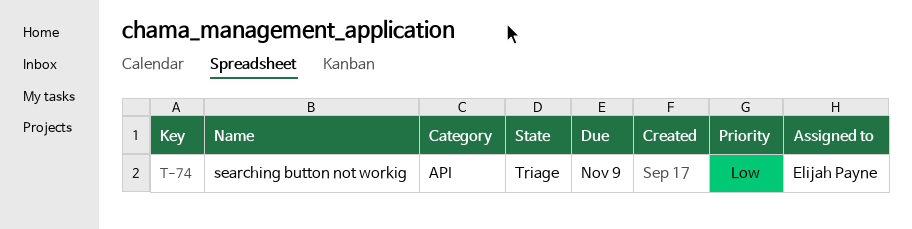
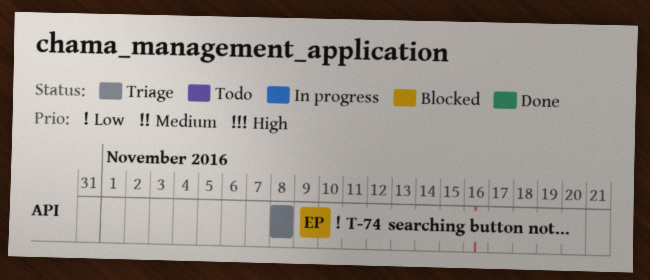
T-74, due: Nov 9 -> Nov 8

